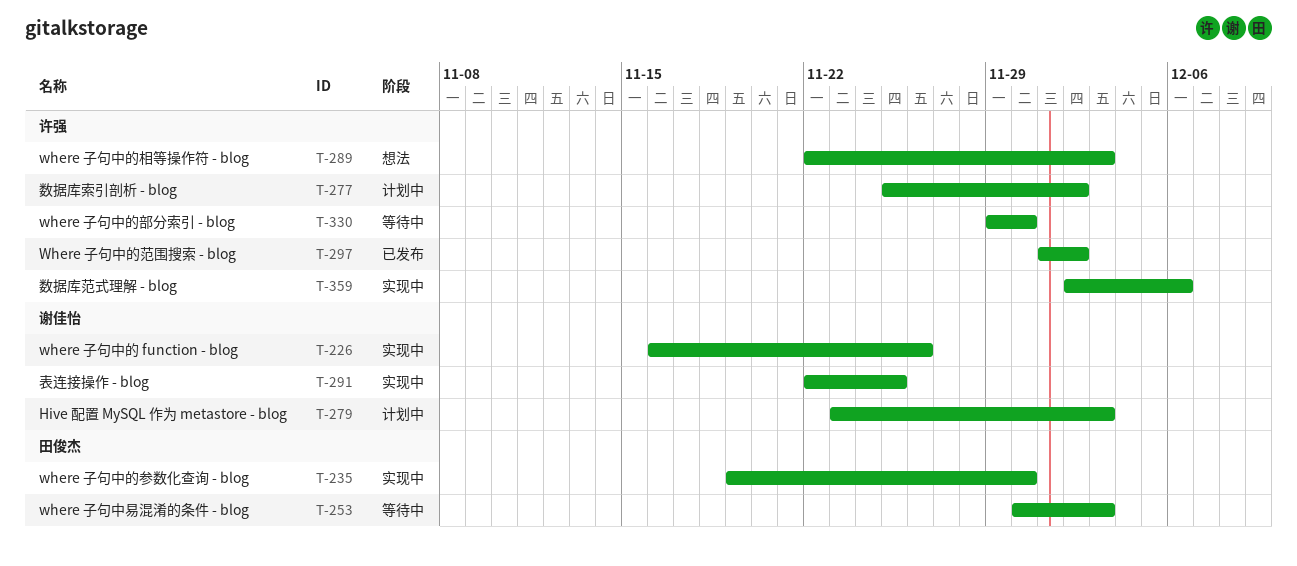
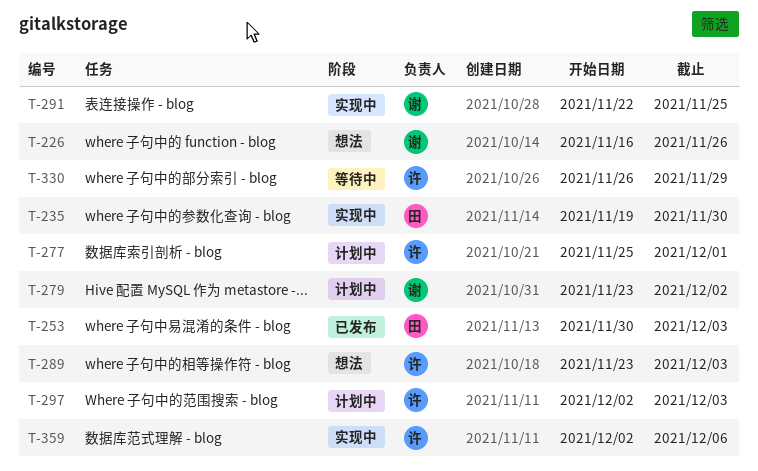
T-226, status: 实现中 -> 想法
T-253, status: 等待中 -> 已发布
T-277, due: Dec 2 -> Dec 1
T-279, due: Dec 3 -> Dec 2
T-289, start: Nov 22 -> Nov 23
T-297, status: 已发布 -> 计划中
T-297, start: Dec 1 -> Dec 2
T-297, due: Dec 2 -> Dec 3
T-330, start: Nov 29 -> Nov 26
T-330, due: Nov 30 -> Nov 29

